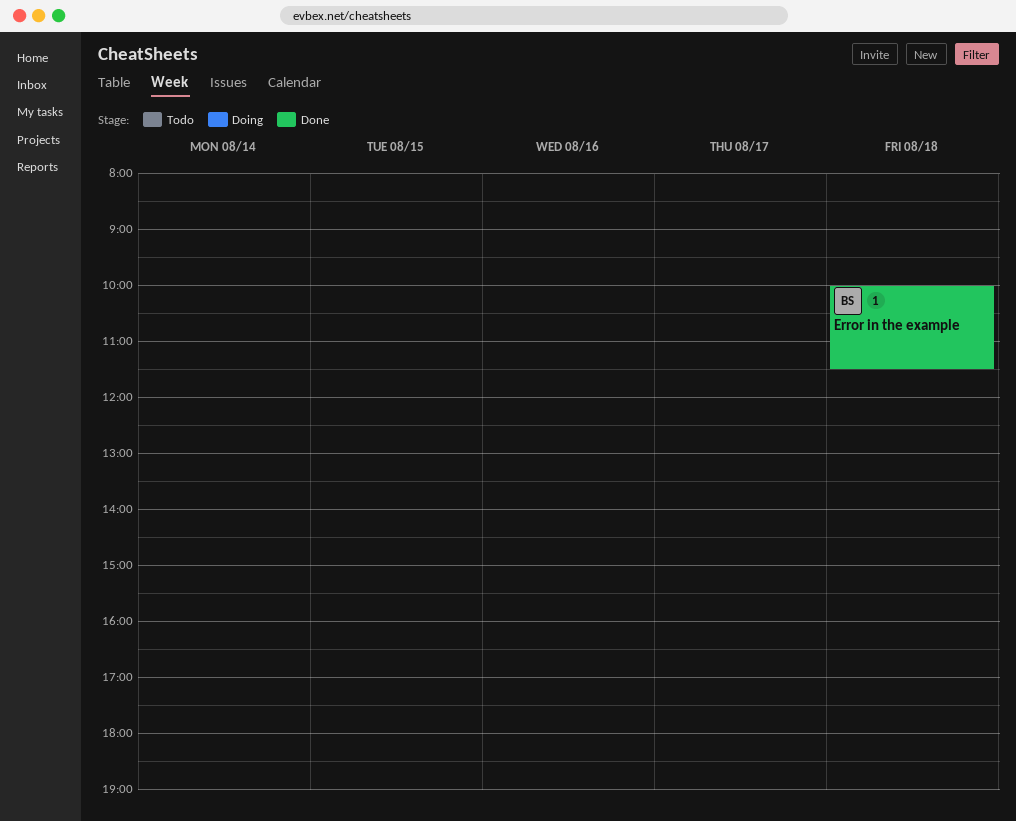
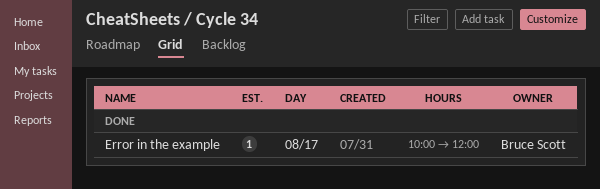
Error in the example, day: Aug 18 -> Aug 17
Error in the example, ends: 11:30 -> 12:00

